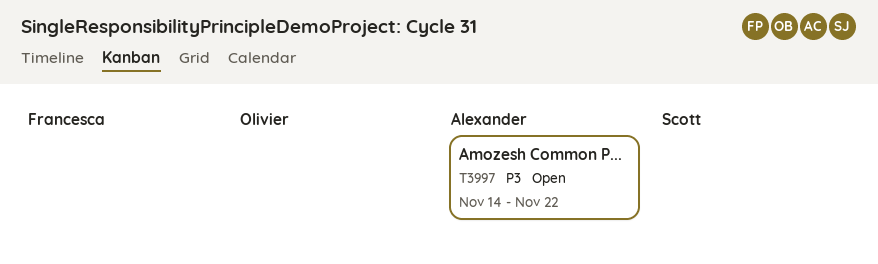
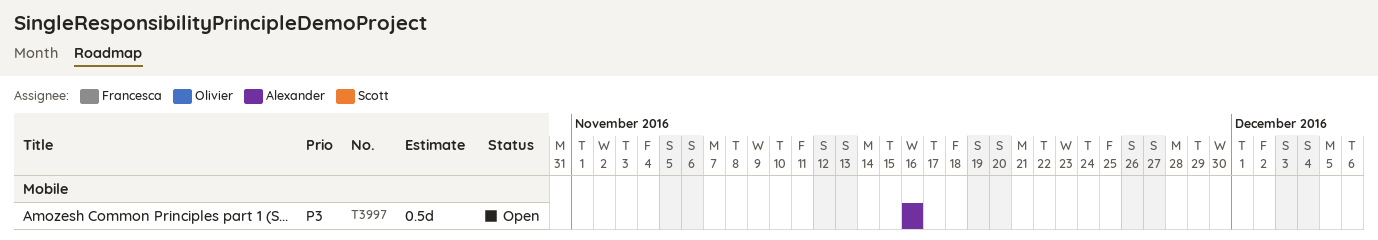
T3997, start: Nov 14 -> Nov 16
T3997, due: Nov 22 -> Nov 16

